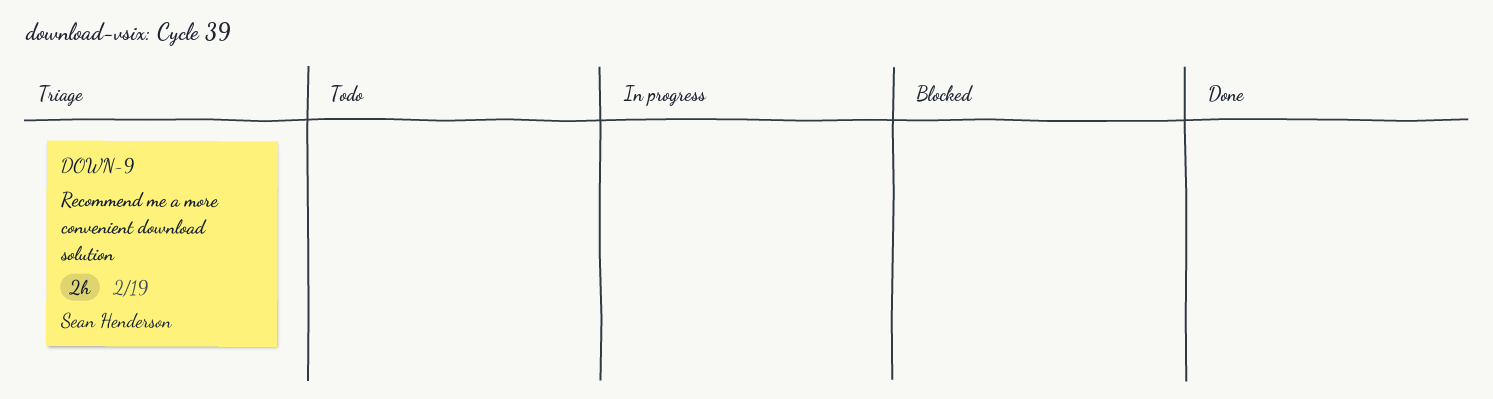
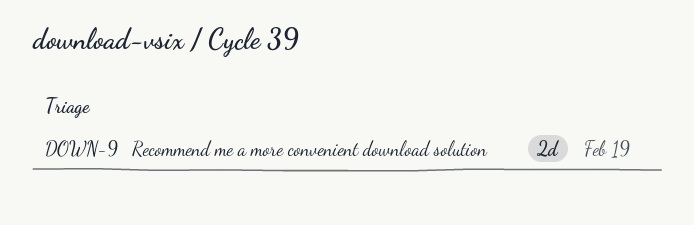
DOWN-9, estimate: 2h -> 2d

